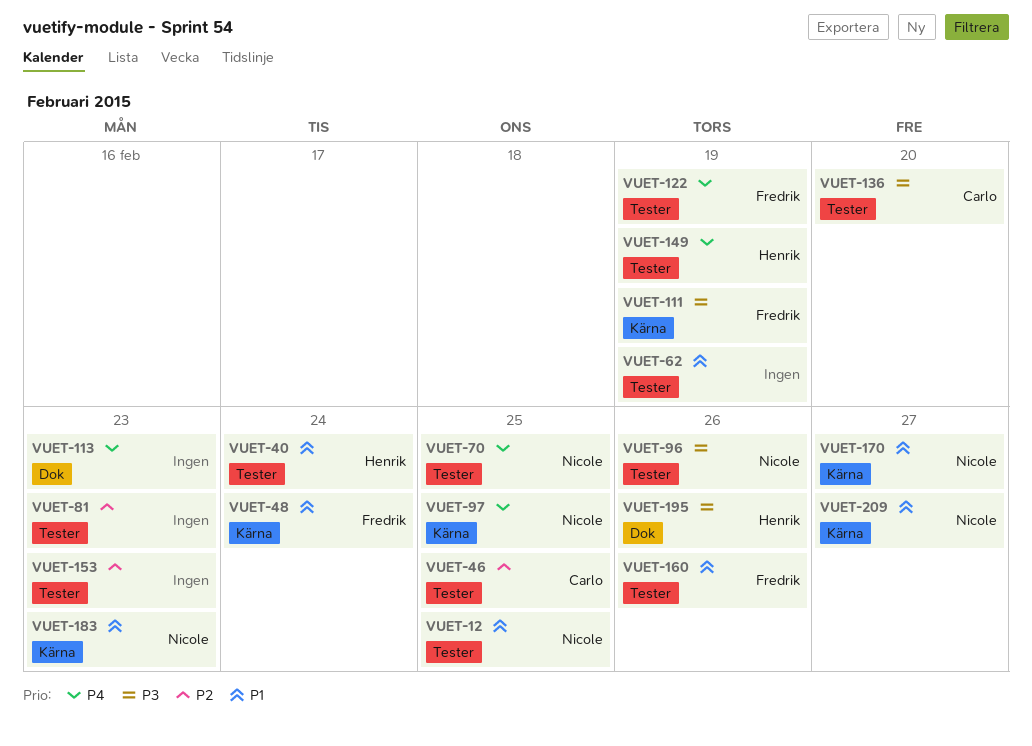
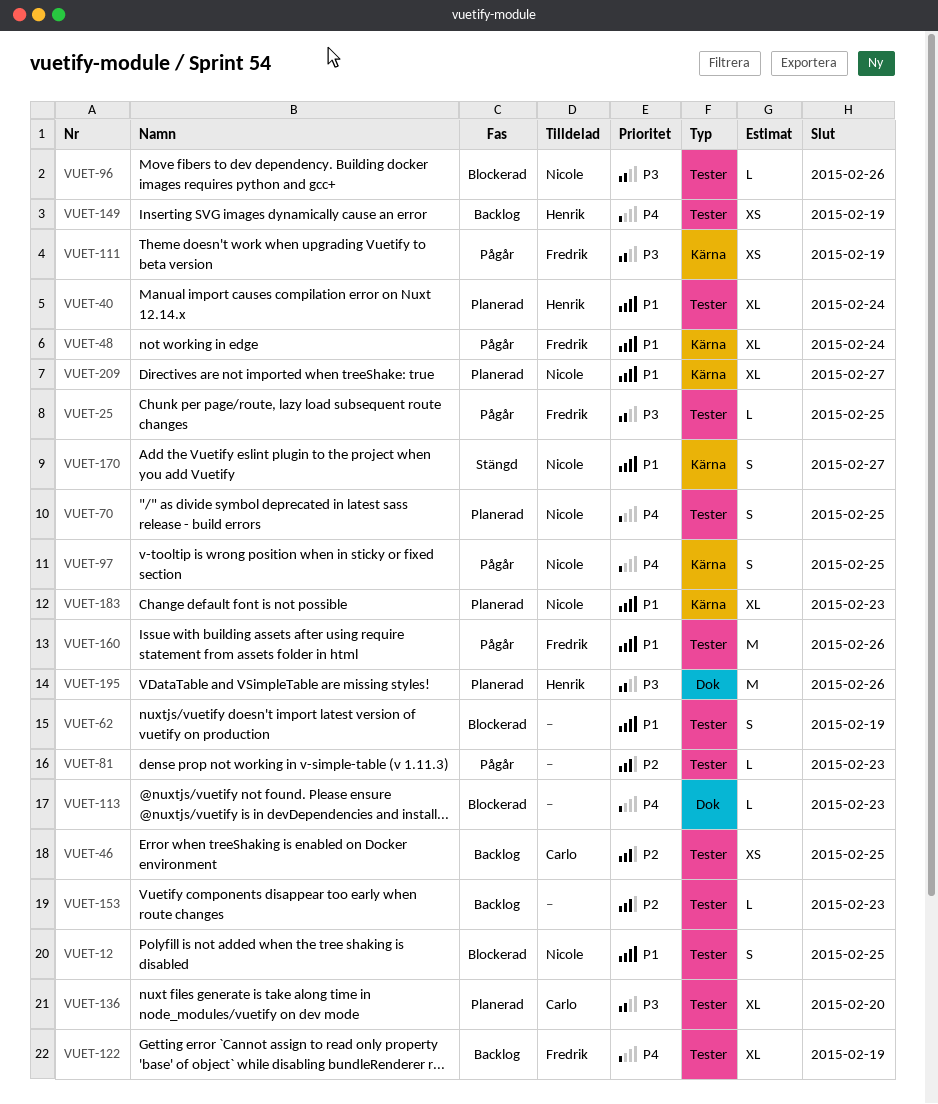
VUET-25: none -> present

